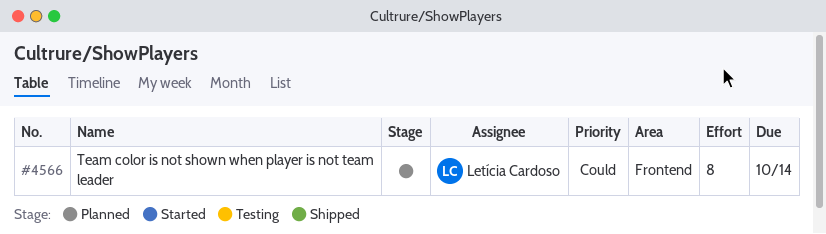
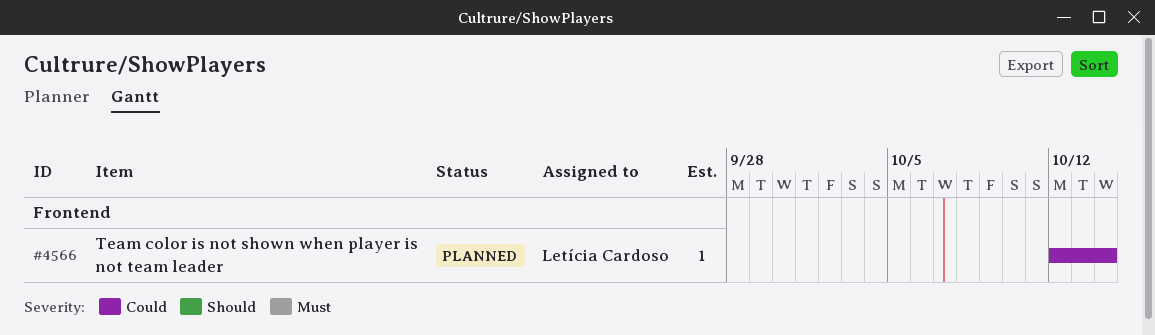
#4566, estimate: 8 -> 1

